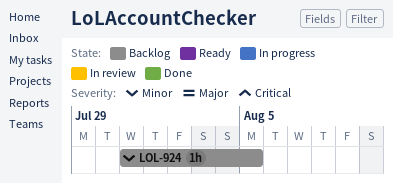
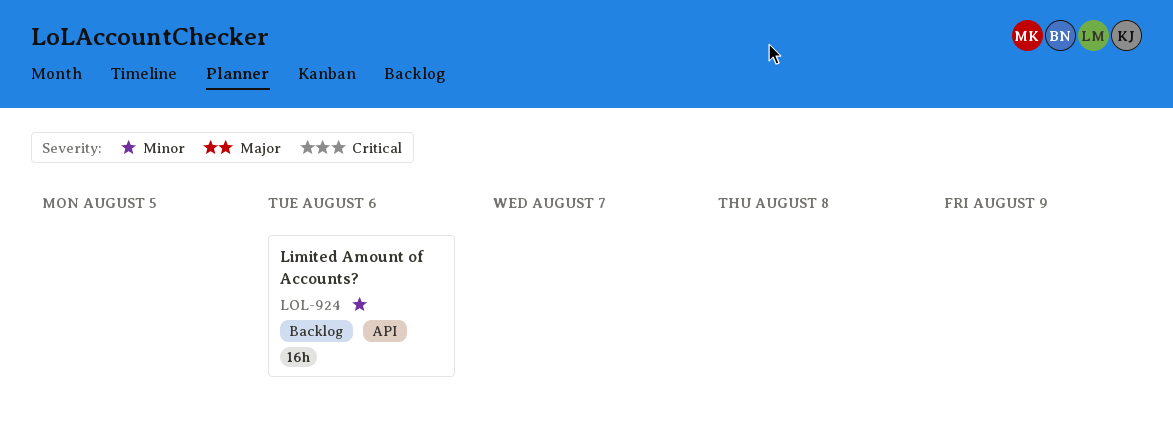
LOL-924, estimate: 1h -> 16h
LOL-924, due: Aug 5 -> Aug 6

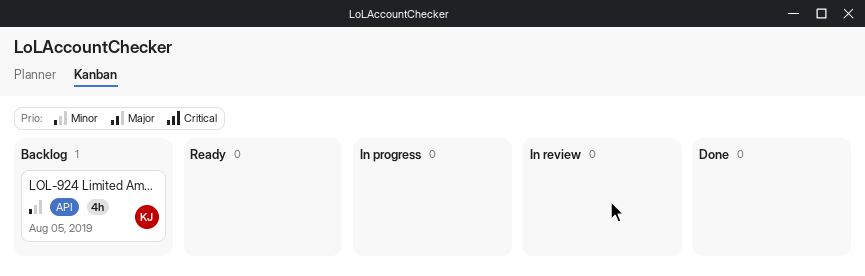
LOL-924, estimate: 16h -> 4h
LOL-924, due: Aug 6 -> Aug 5

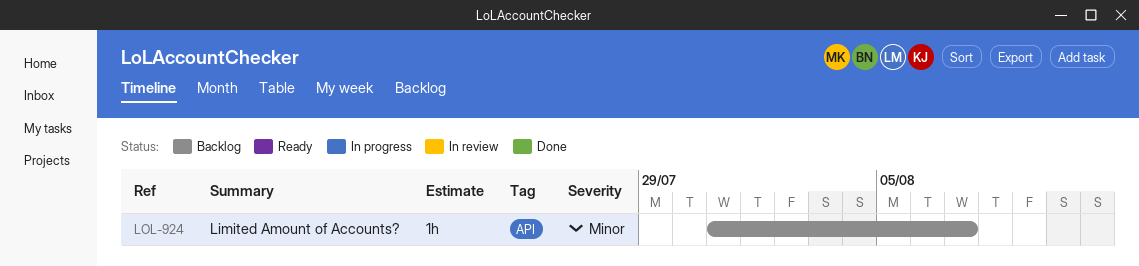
LOL-924, estimate: 4h -> 1h
LOL-924, due: Aug 5 -> Aug 7

